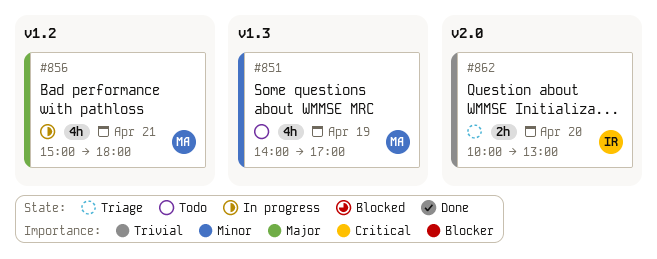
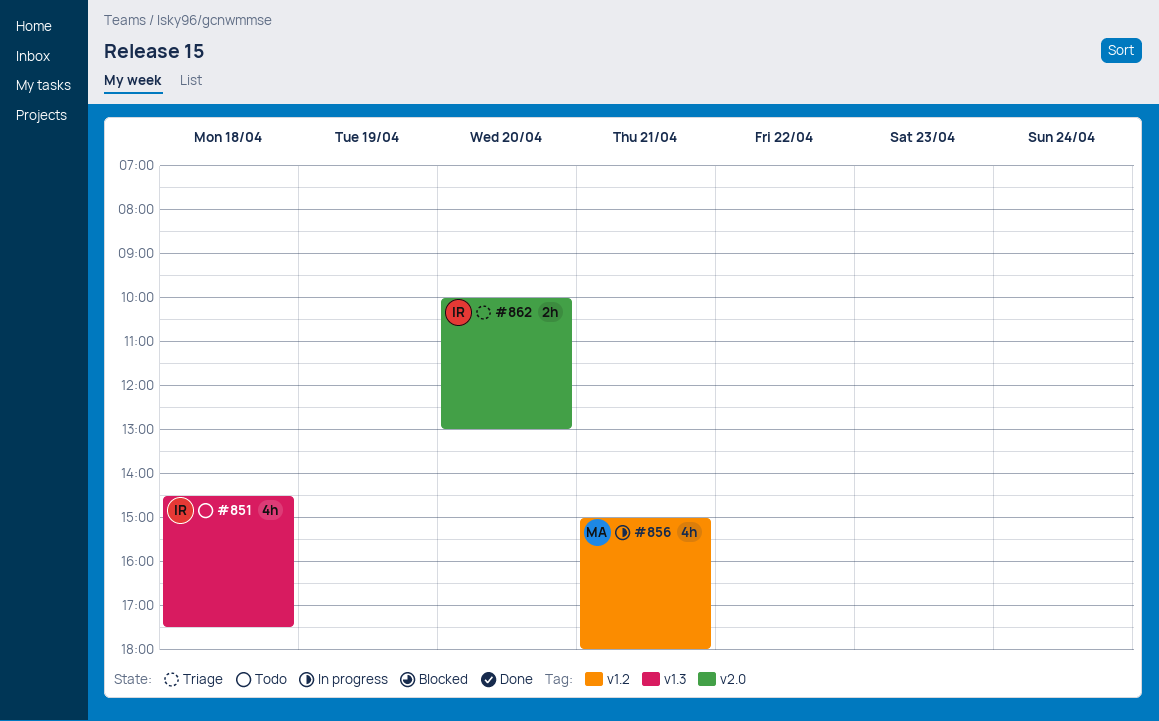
#851, owner: MA -> IR
#851, day: Apr 19 -> Apr 18
#851, begins: 14:00 -> 14:30
#851, ends: 17:00 -> 17:30

